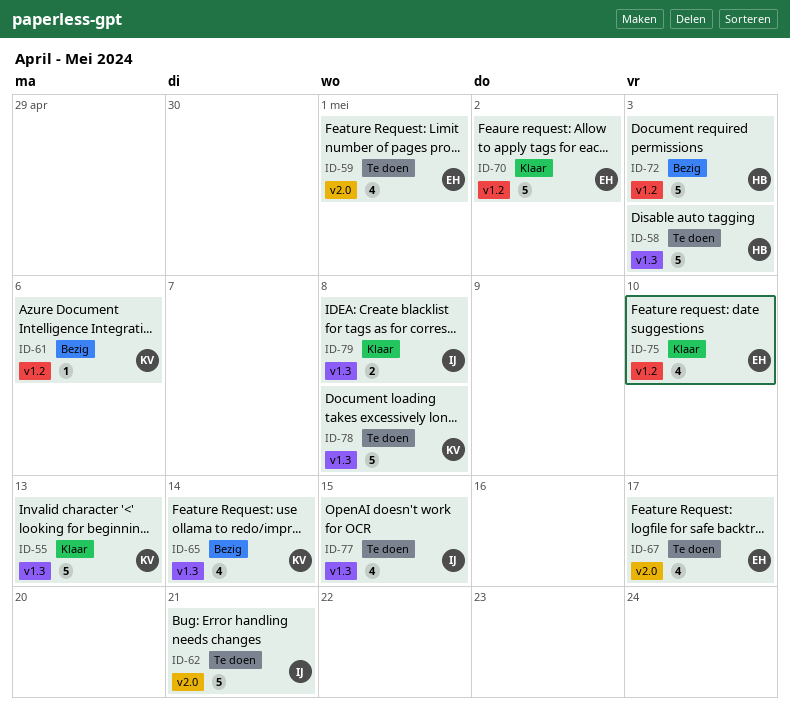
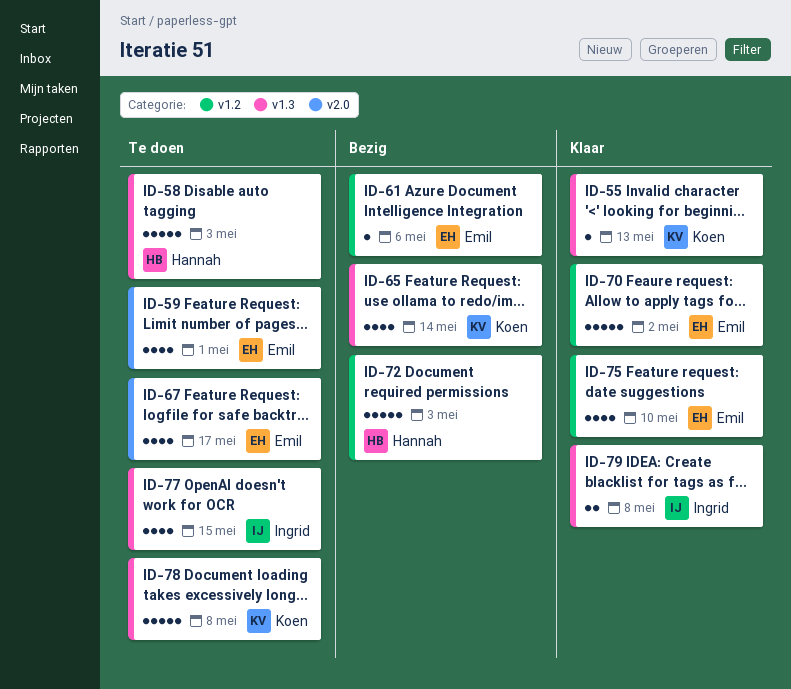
ID-55, estimate: 5 -> 1
ID-61, owner: Koen -> Emil
ID-62: present -> none

